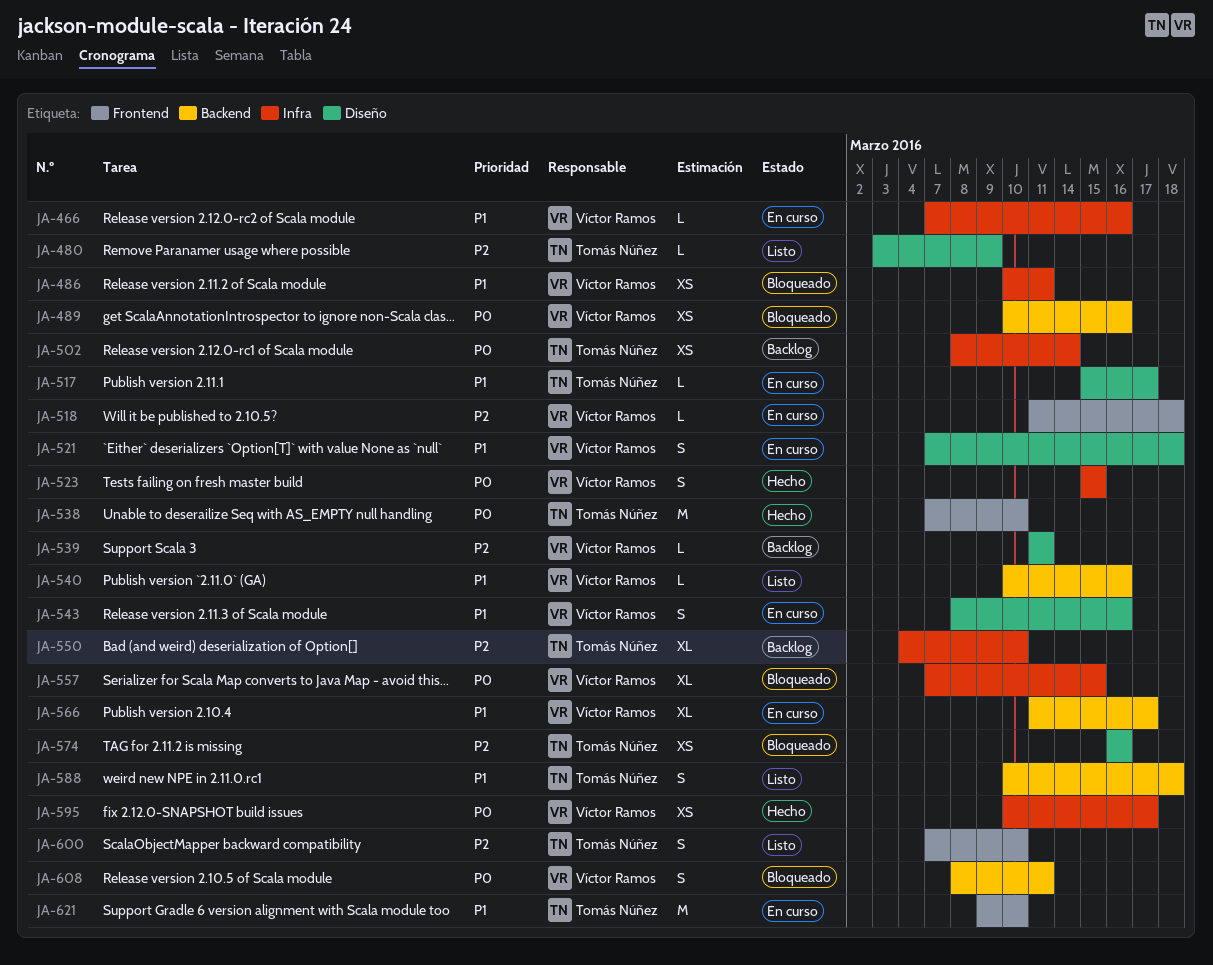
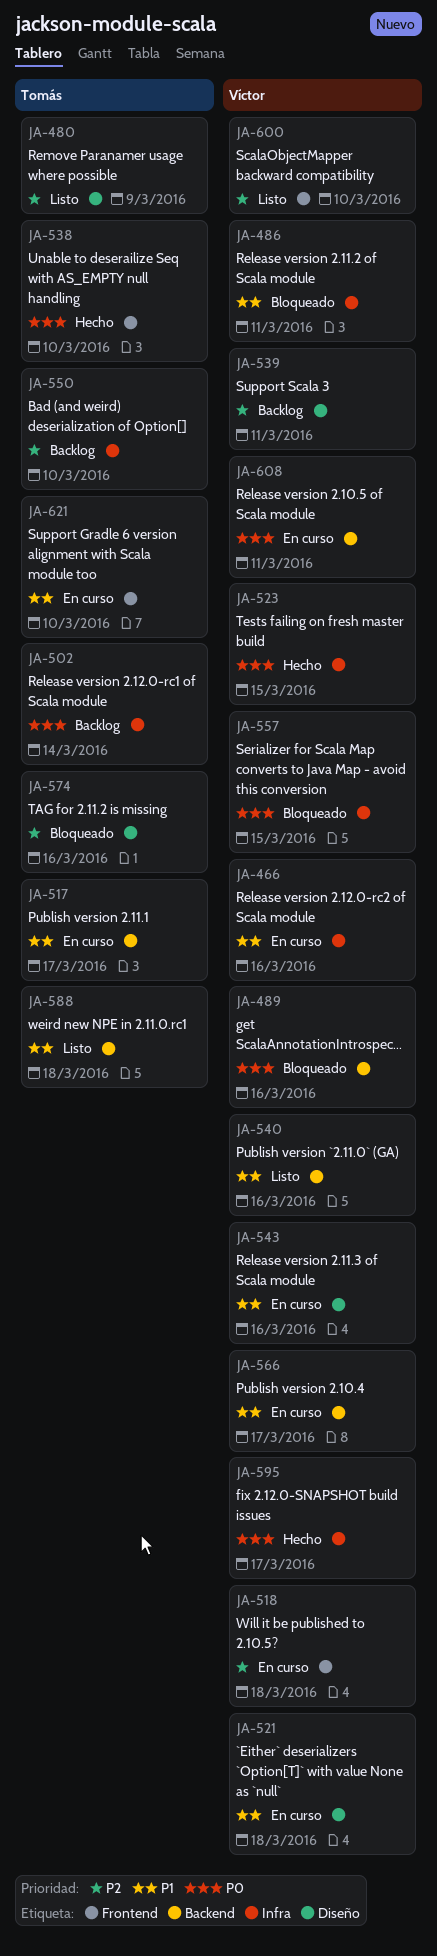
JA-517, label: Diseño -> Backend
JA-600, owner: Tomás Núñez -> Víctor Ramos
JA-608, status: Bloqueado -> En curso

